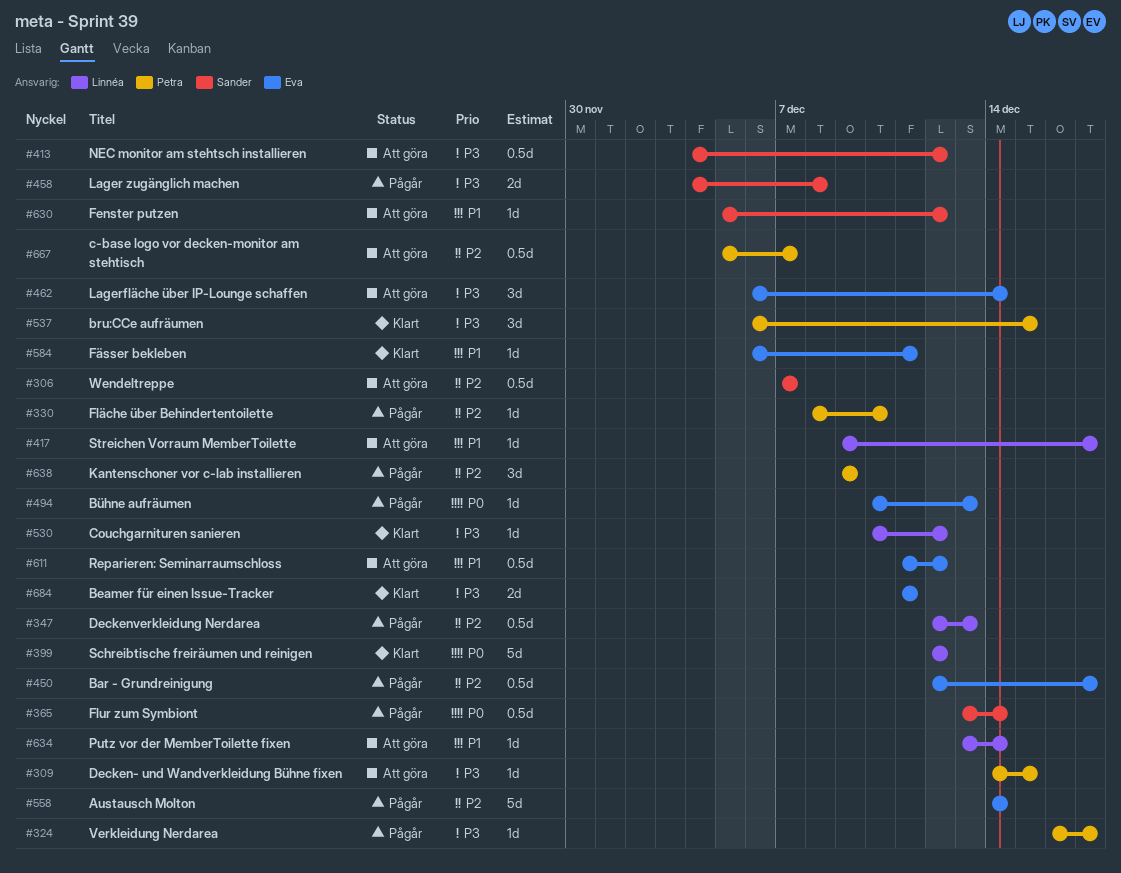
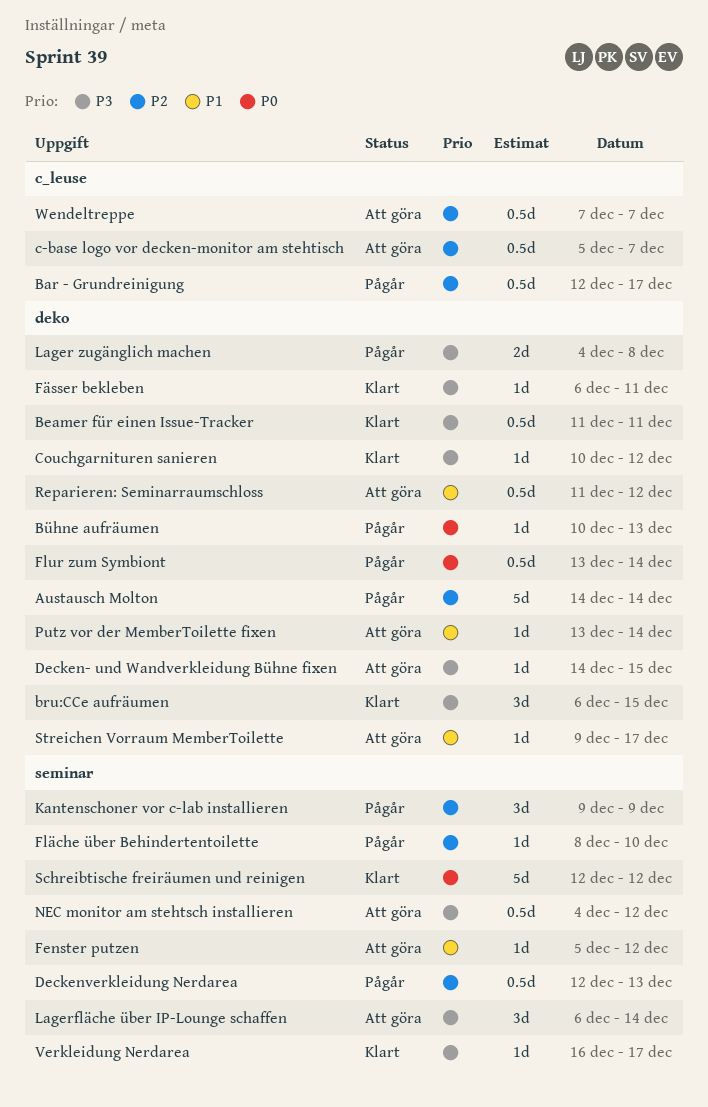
Beamer für einen Issue-Tracker, estimate: 2d -> 0.5d
Fässer bekleben, priority: P1 -> P3
Verkleidung Nerdarea, status: Pågår -> Klart

